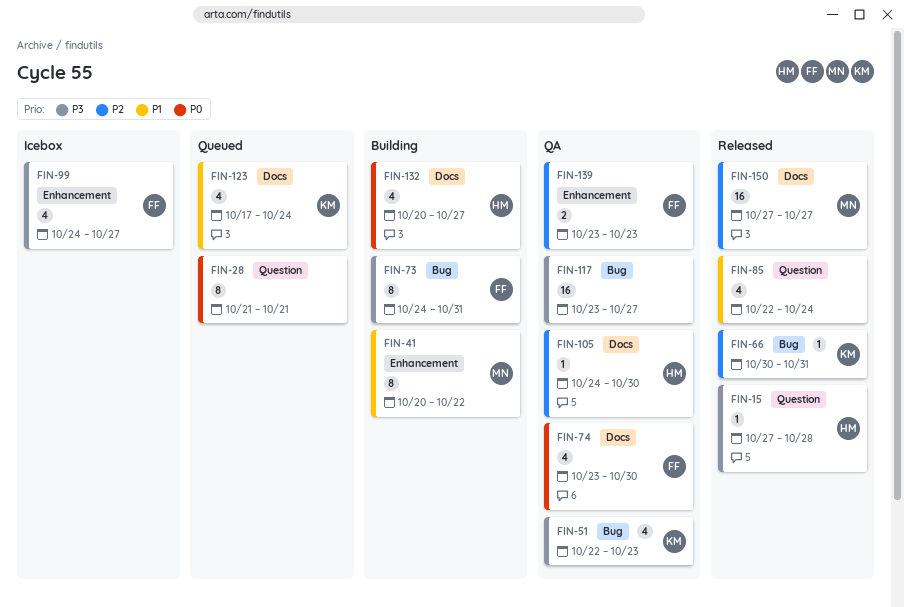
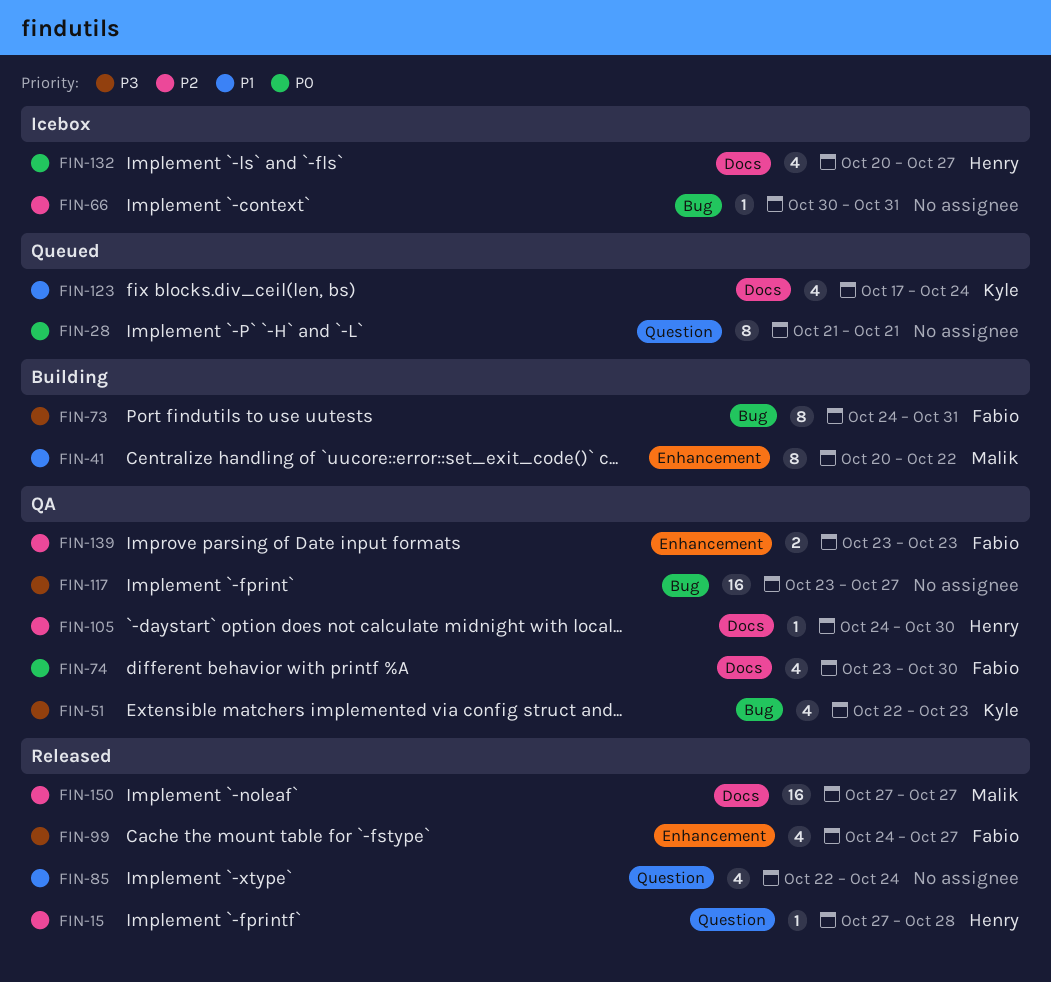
FIN-15, priority: P3 -> P2
FIN-66, status: Released -> Icebox
FIN-66, owner: Kyle -> none
FIN-99, status: Icebox -> Released
FIN-132, status: Building -> Icebox

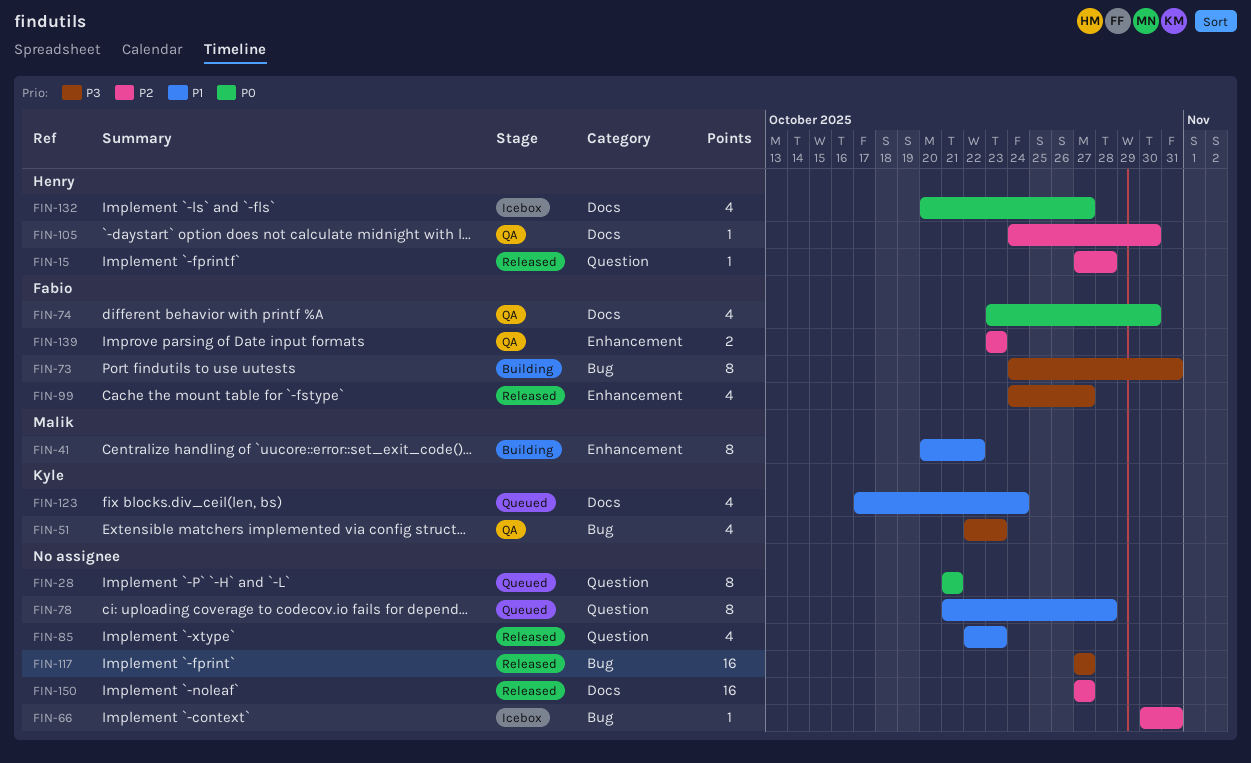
FIN-78: none -> present
FIN-85, due: Oct 24 -> Oct 23
FIN-117, status: QA -> Released
FIN-117, start: Oct 23 -> Oct 27
FIN-150, owner: Malik -> none

